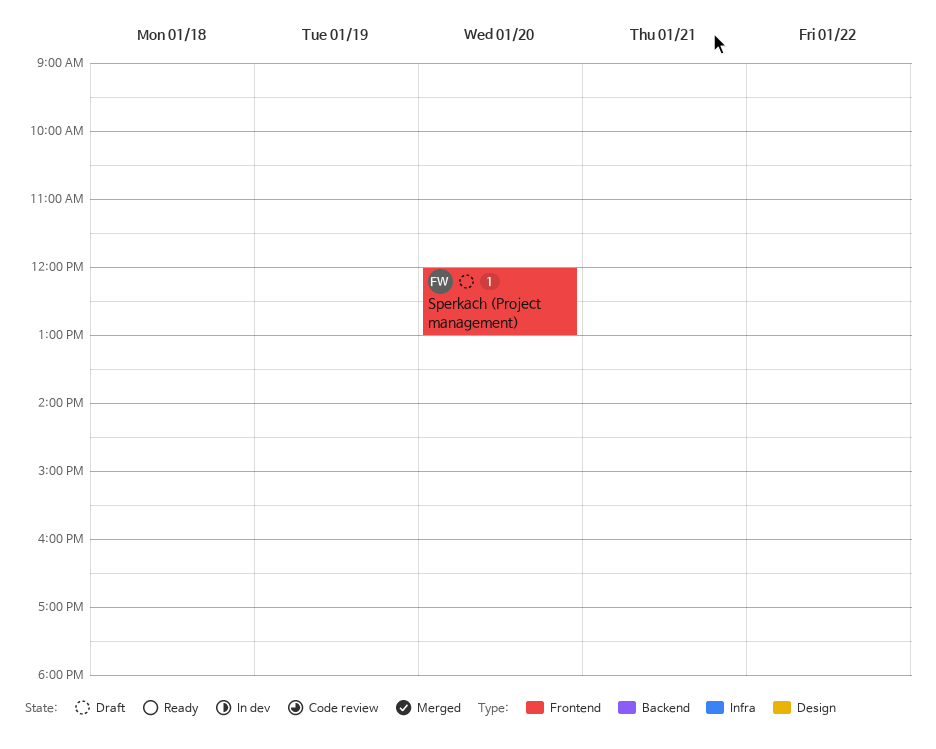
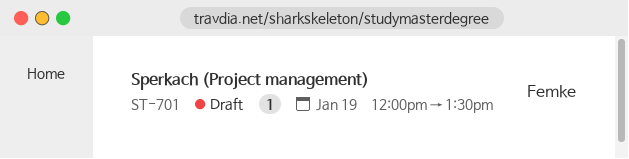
Sperkach (Project management), day: Jan 20 -> Jan 19
Sperkach (Project management), ends: 13:00 -> 13:30

